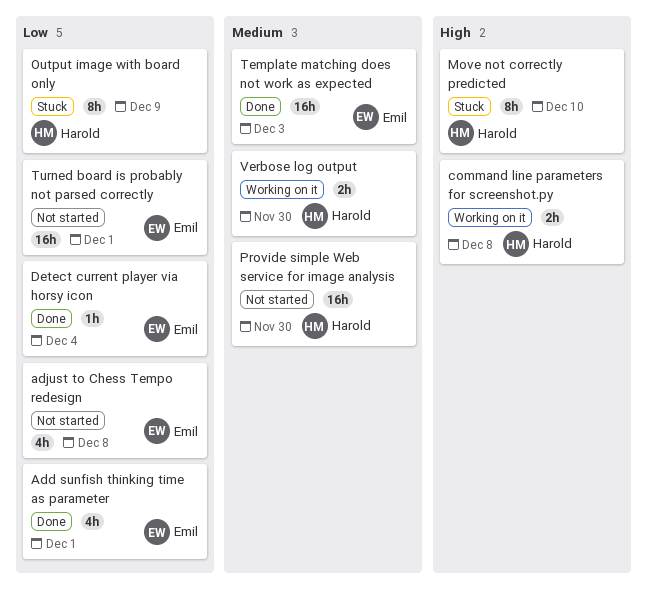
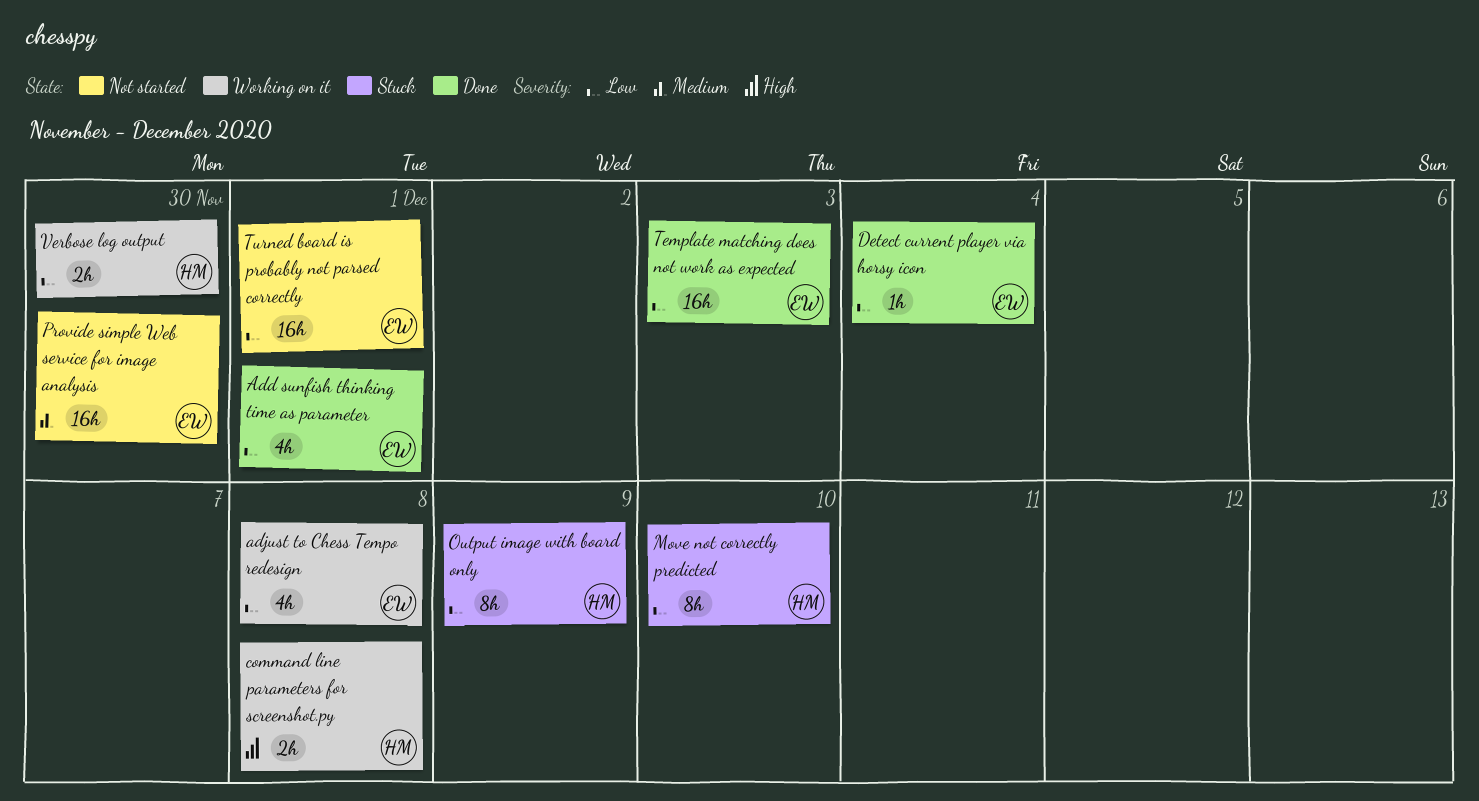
adjust to Chess Tempo redesign, status: Not started -> Working on it
Move not correctly predicted, priority: High -> Low
Provide simple Web service for image analysis, owner: Harold -> Emil
Template matching does not work as expected, priority: Medium -> Low
Verbose log output, priority: Medium -> Low

